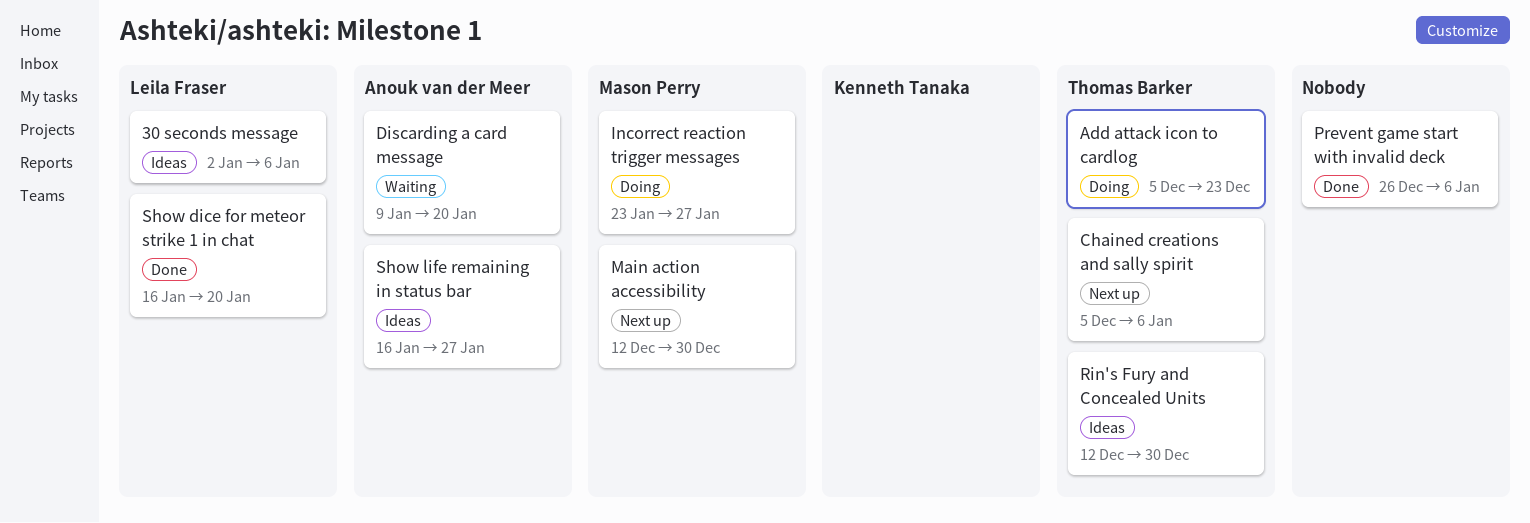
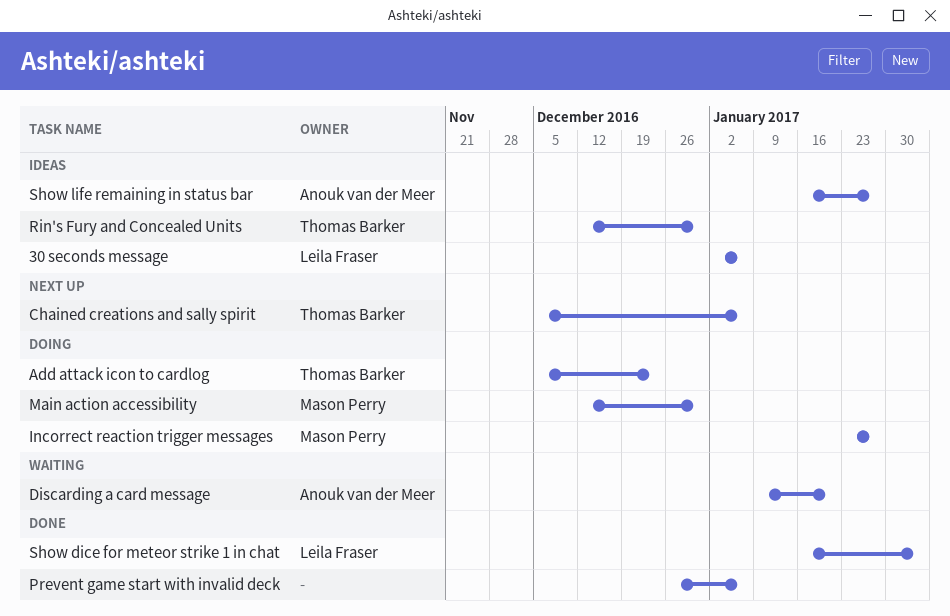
Main action accessibility, status: Next up -> Doing
Show dice for meteor strike 1 in chat, due: Jan 20 -> Feb 3

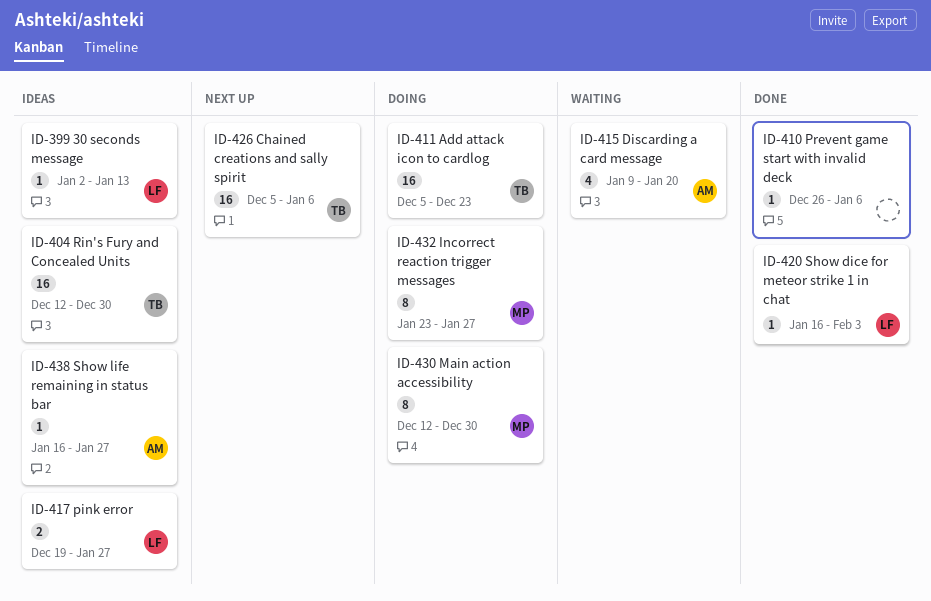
30 seconds message, due: Jan 6 -> Jan 13
pink error: none -> present

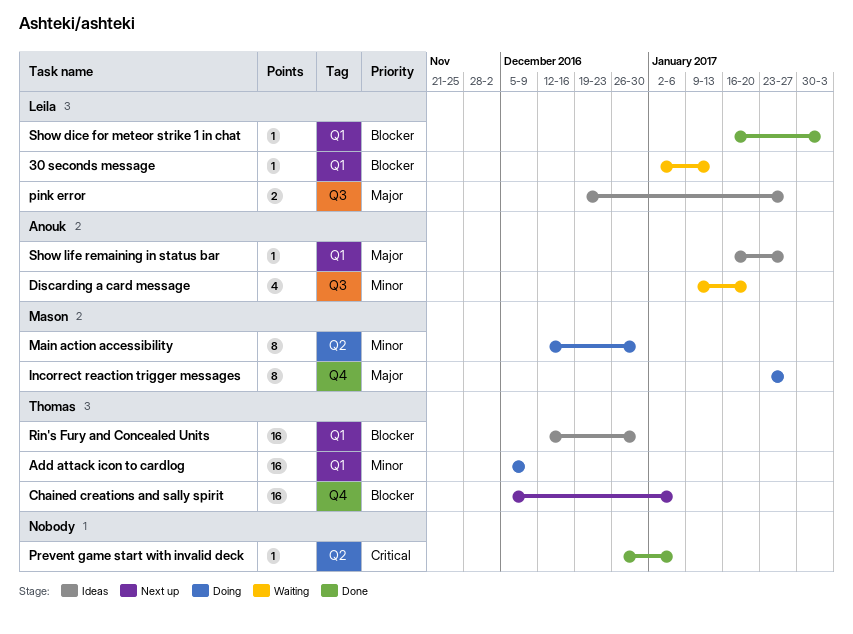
30 seconds message, status: Ideas -> Waiting
Add attack icon to cardlog, due: Dec 23 -> Dec 9

